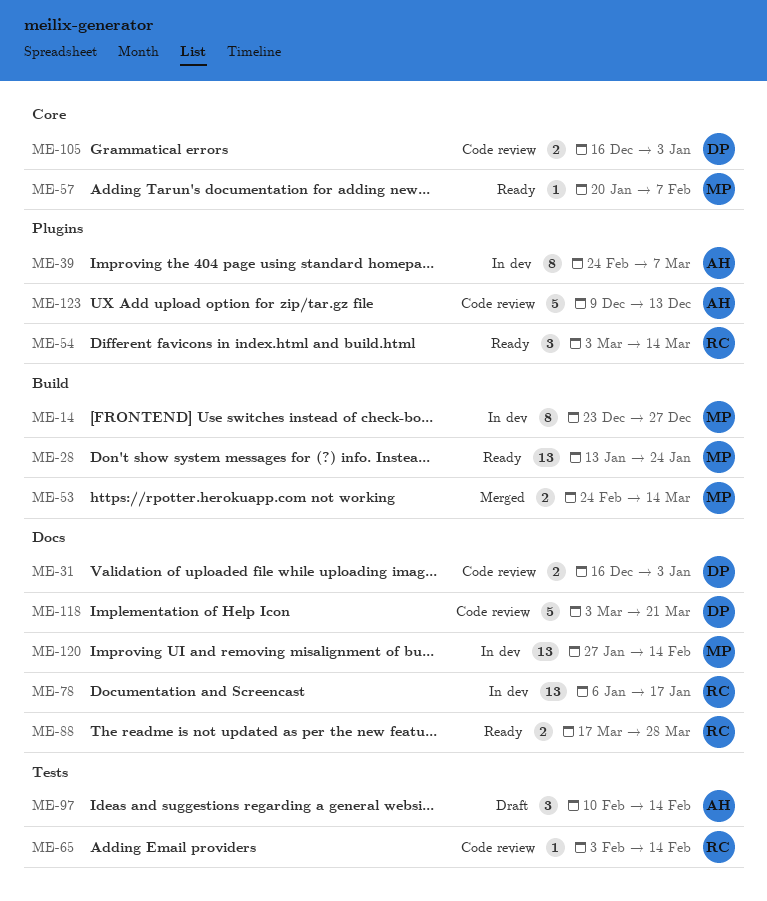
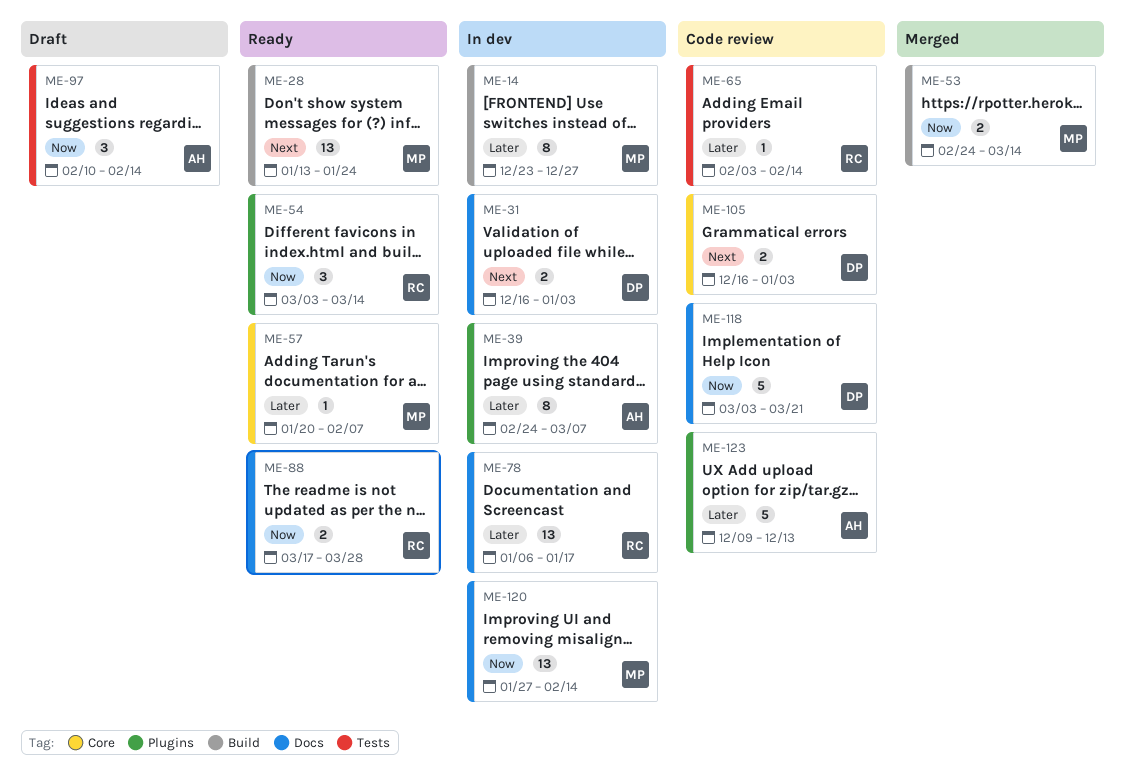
ME-31, status: Code review -> In dev

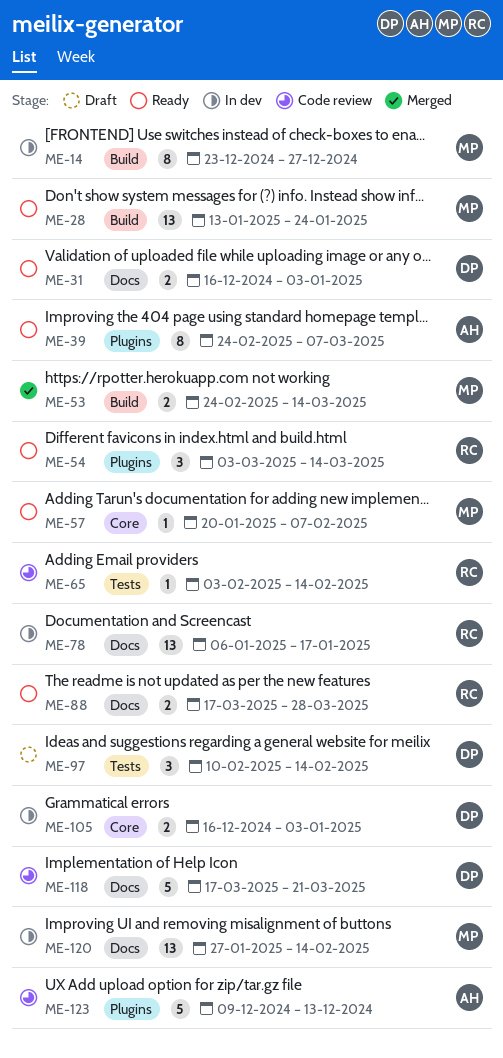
ME-31, status: In dev -> Ready
ME-39, status: In dev -> Ready
ME-97, owner: AH -> DP
ME-105, status: Code review -> In dev
ME-118, start: Mar 3 -> Mar 17

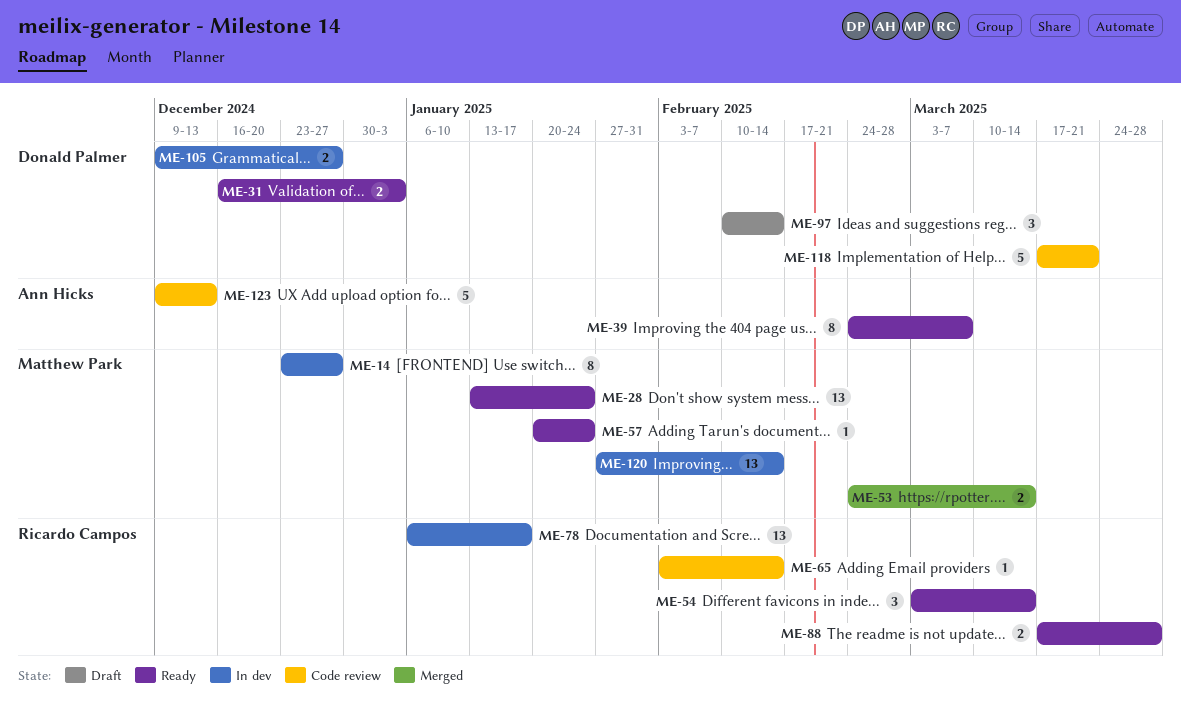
ME-57, due: Feb 7 -> Jan 24
ME-105, start: Dec 16 -> Dec 9
ME-105, due: Jan 3 -> Dec 27

